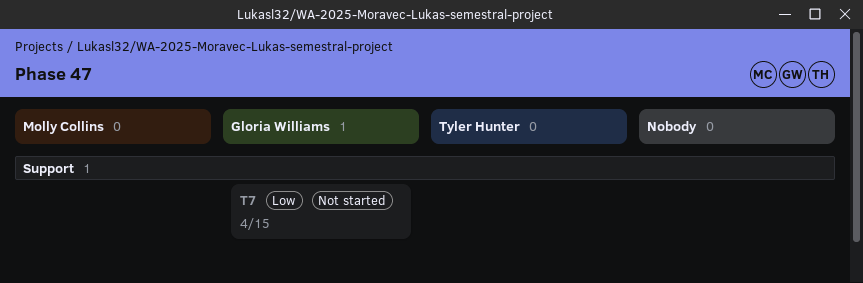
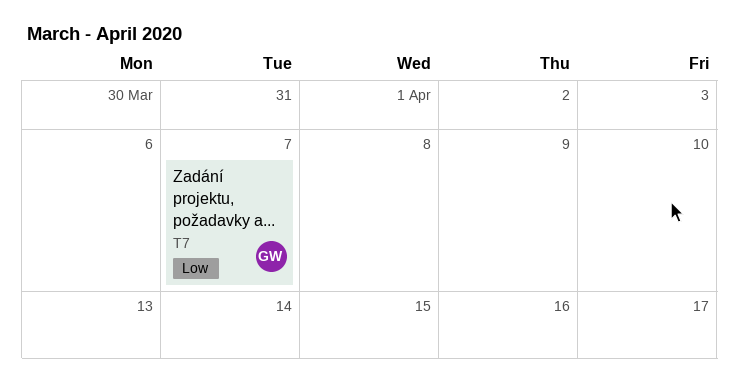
T7, due: Apr 15 -> Apr 7

